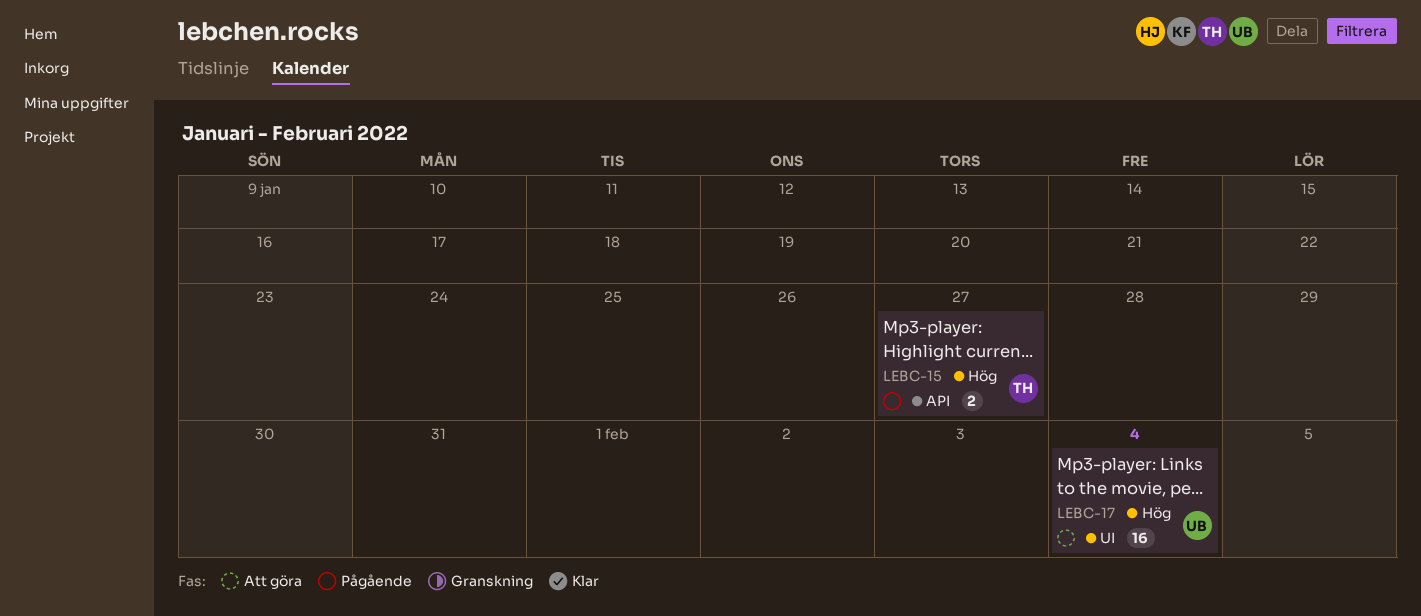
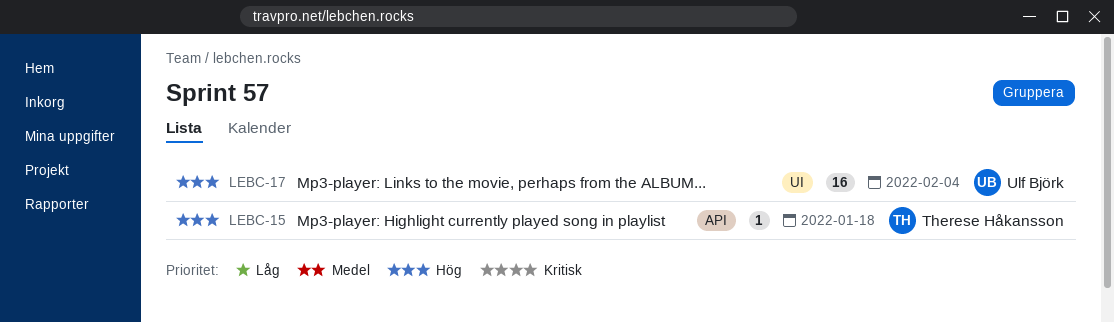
LEBC-15, estimate: 2 -> 1
LEBC-15, due: Jan 27 -> Jan 18

